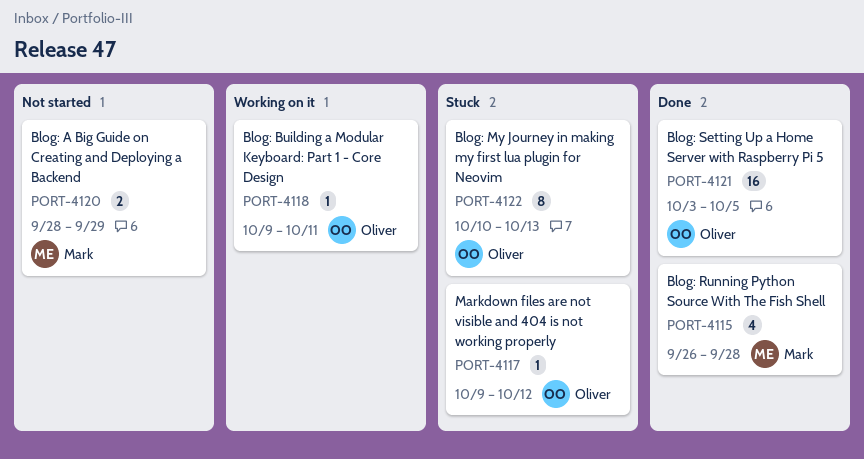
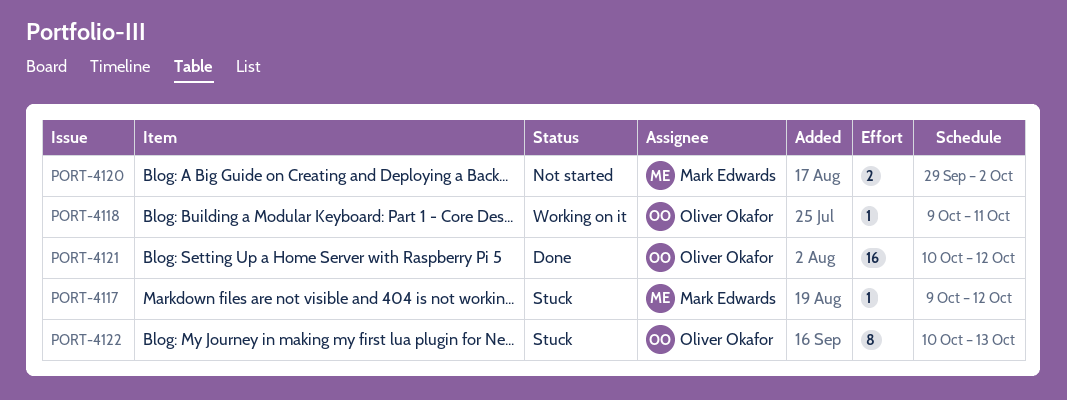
PORT-4115: present -> none
PORT-4117, owner: Oliver Okafor -> Mark Edwards
PORT-4120, start: Sep 28 -> Sep 29
PORT-4120, due: Sep 29 -> Oct 2
PORT-4121, start: Oct 3 -> Oct 10
PORT-4121, due: Oct 5 -> Oct 12

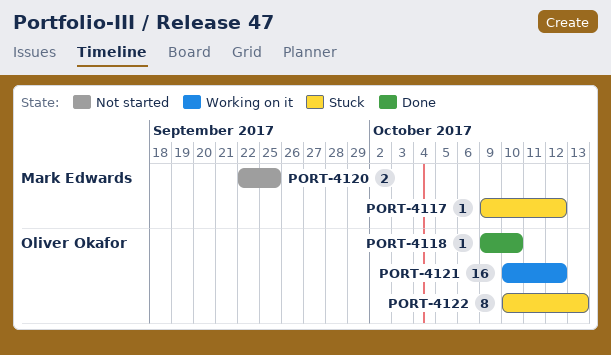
PORT-4118, status: Working on it -> Done
PORT-4118, due: Oct 11 -> Oct 10
PORT-4120, start: Sep 29 -> Sep 22
PORT-4120, due: Oct 2 -> Sep 25
PORT-4121, status: Done -> Working on it

